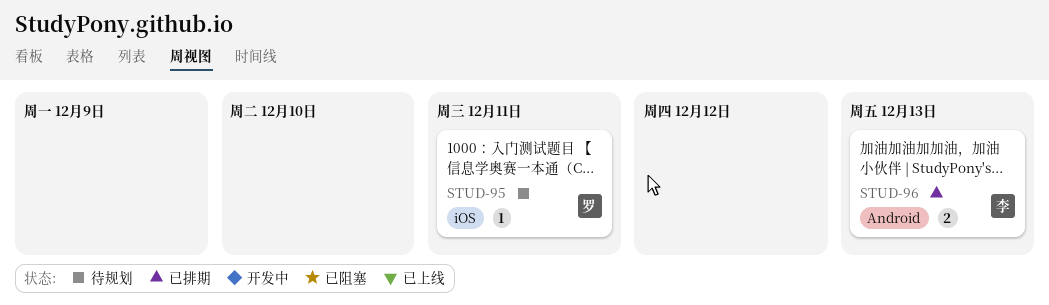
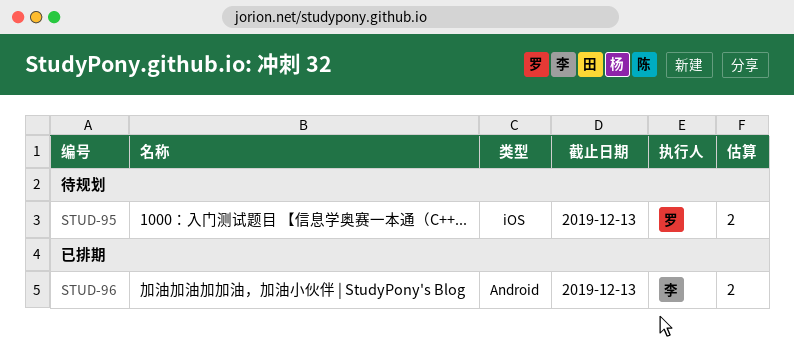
STUD-95, estimate: 1 -> 2
STUD-95, due: Dec 11 -> Dec 13

